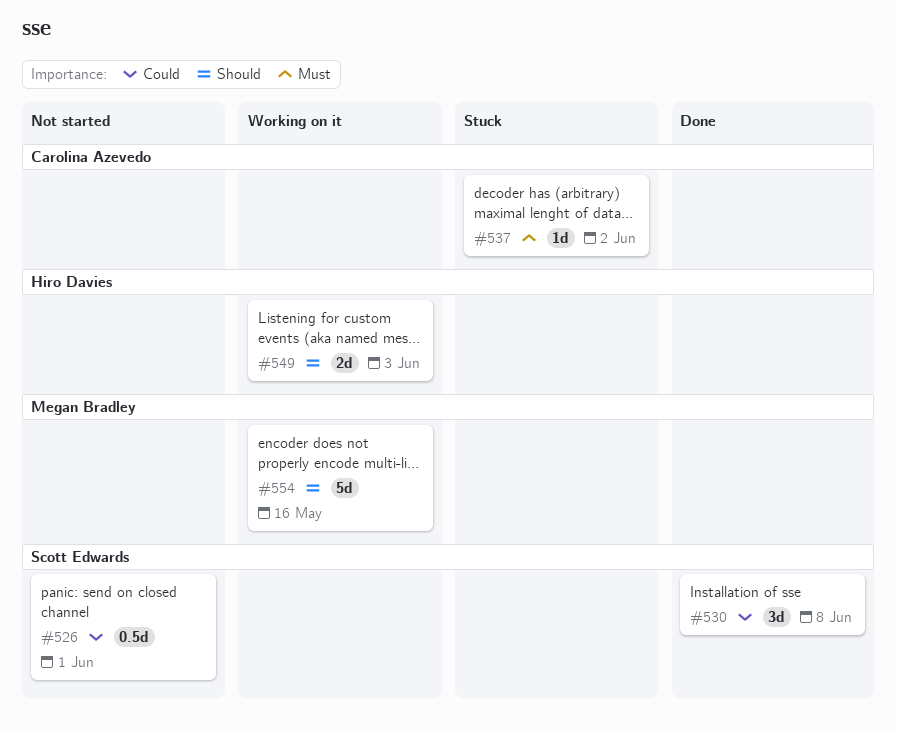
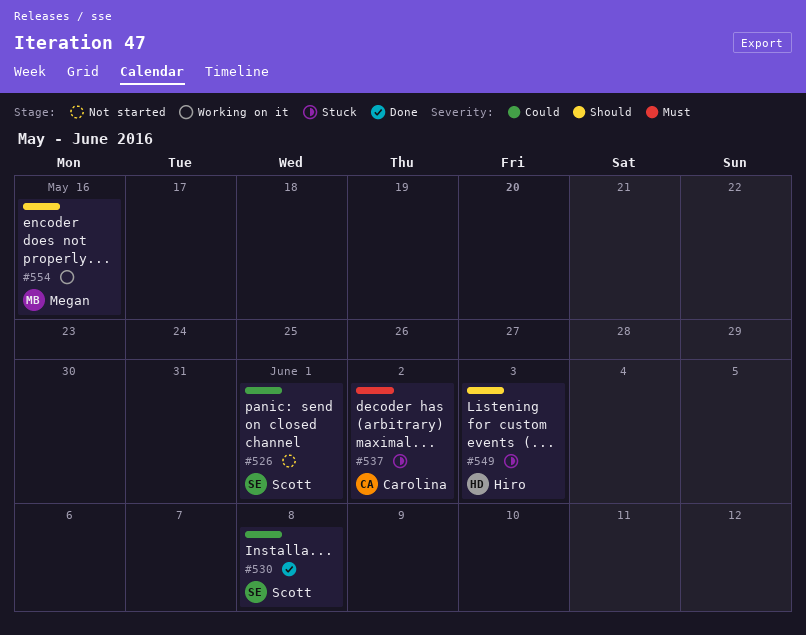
#549, status: Working on it -> Stuck

